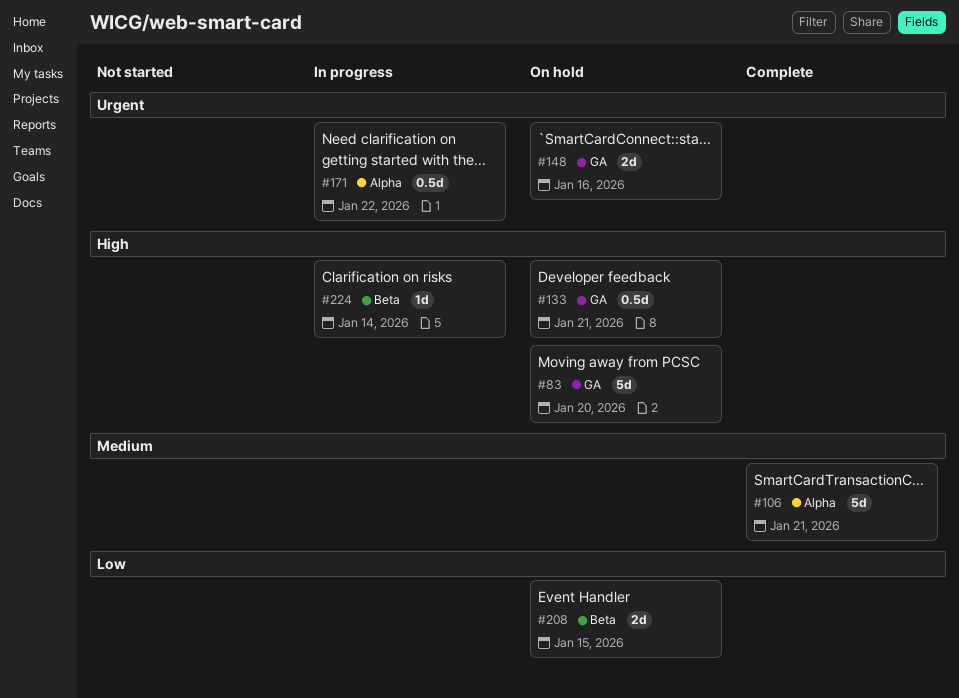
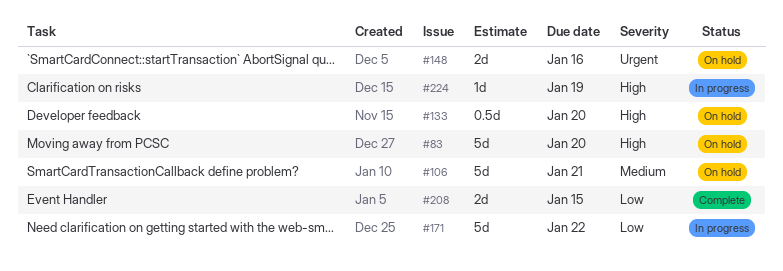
#106, status: Complete -> On hold
#133, due: Jan 21 -> Jan 20
#171, priority: Urgent -> Low
#171, estimate: 0.5d -> 5d
#208, status: On hold -> Complete
#224, due: Jan 14 -> Jan 19

